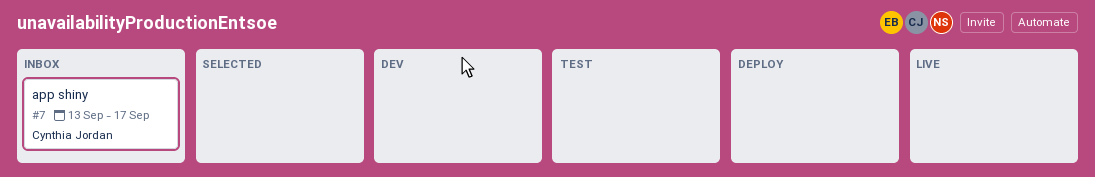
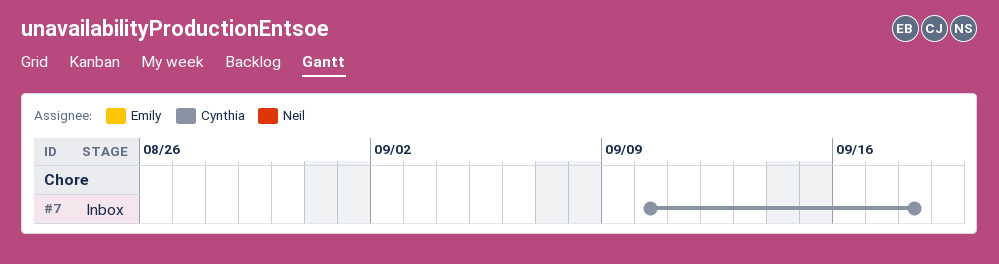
#7, start: Sep 13 -> Sep 10
#7, due: Sep 17 -> Sep 18

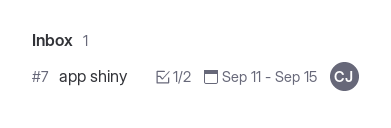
#7, start: Sep 10 -> Sep 11
#7, due: Sep 18 -> Sep 15

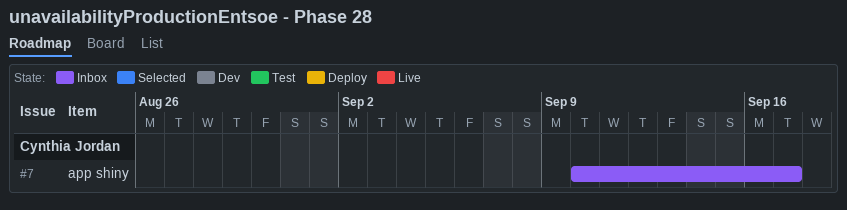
#7, start: Sep 11 -> Sep 10
#7, due: Sep 15 -> Sep 17

